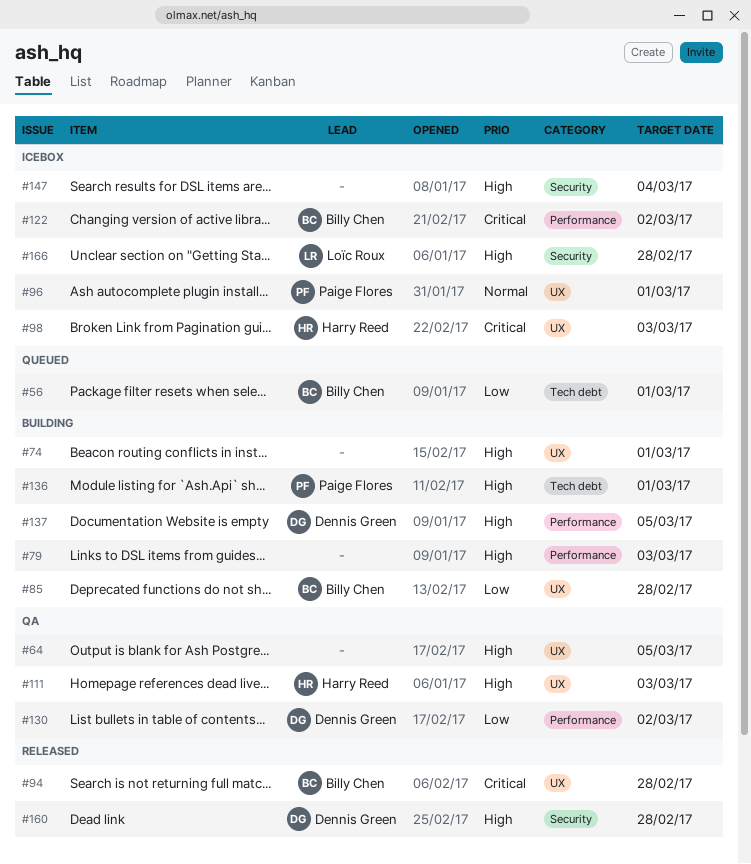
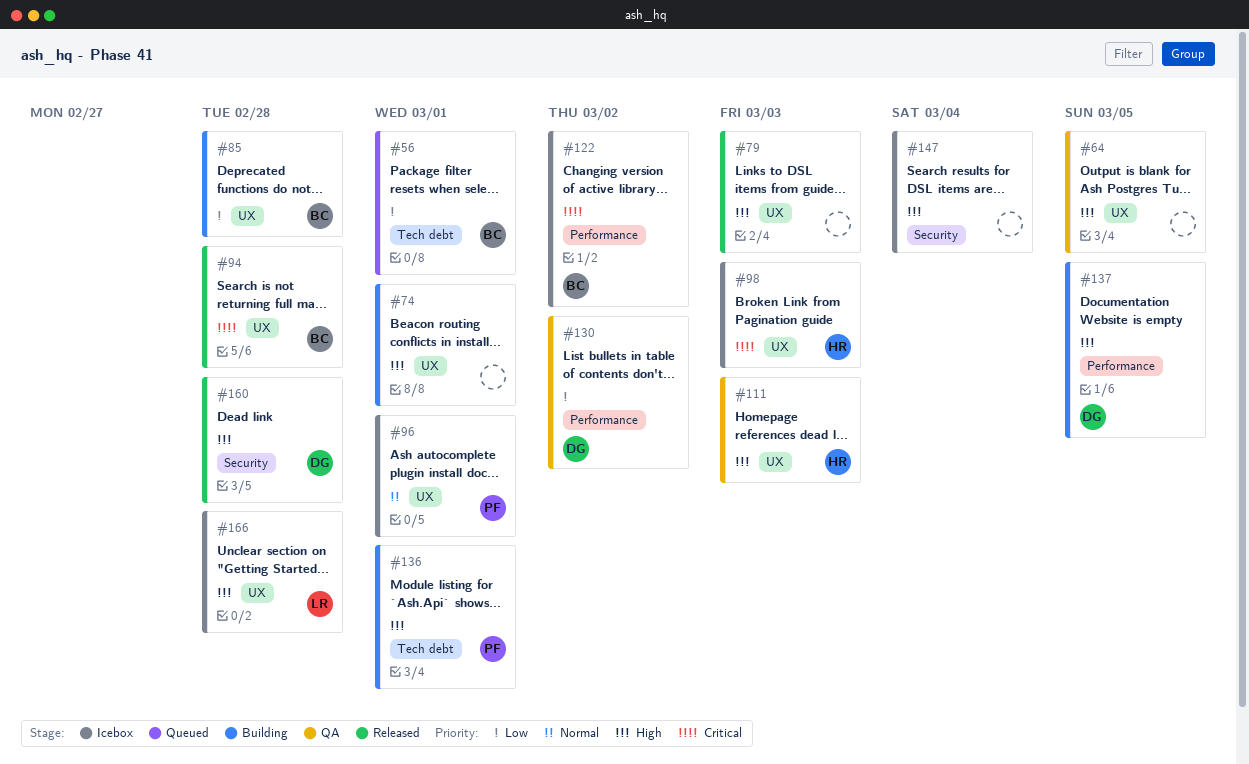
#79, status: Building -> Released
#79, label: Performance -> UX
#166, label: Security -> UX

